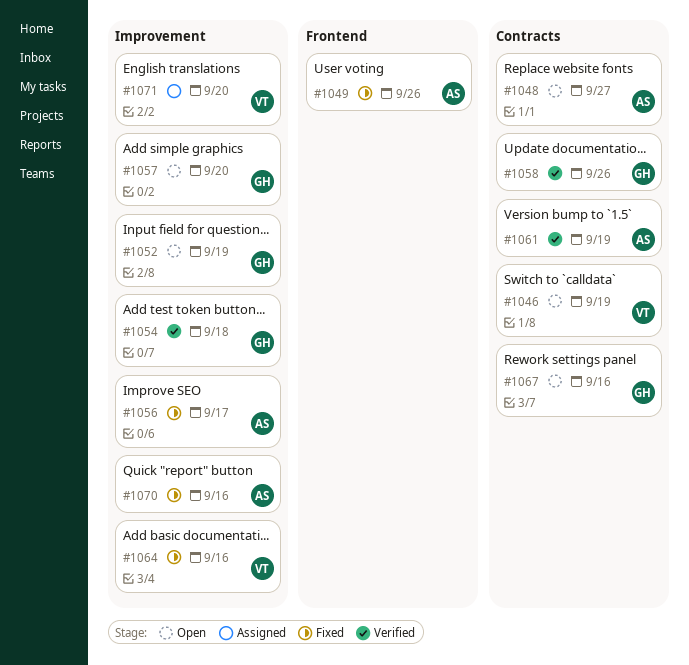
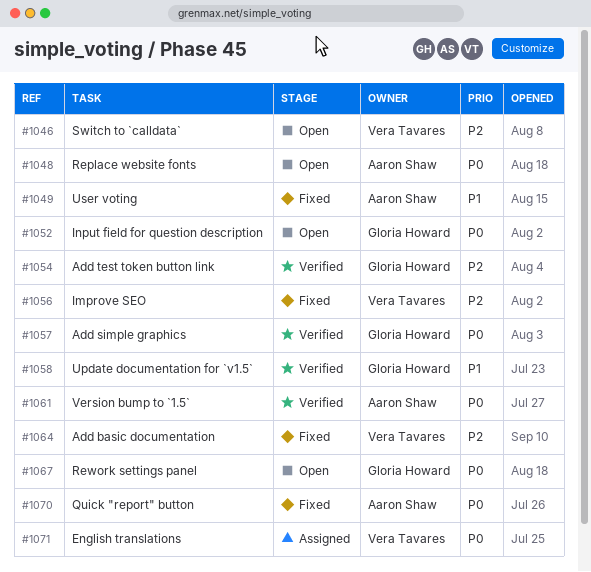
#1056, owner: Aaron Shaw -> Vera Tavares
#1057, status: Open -> Verified

